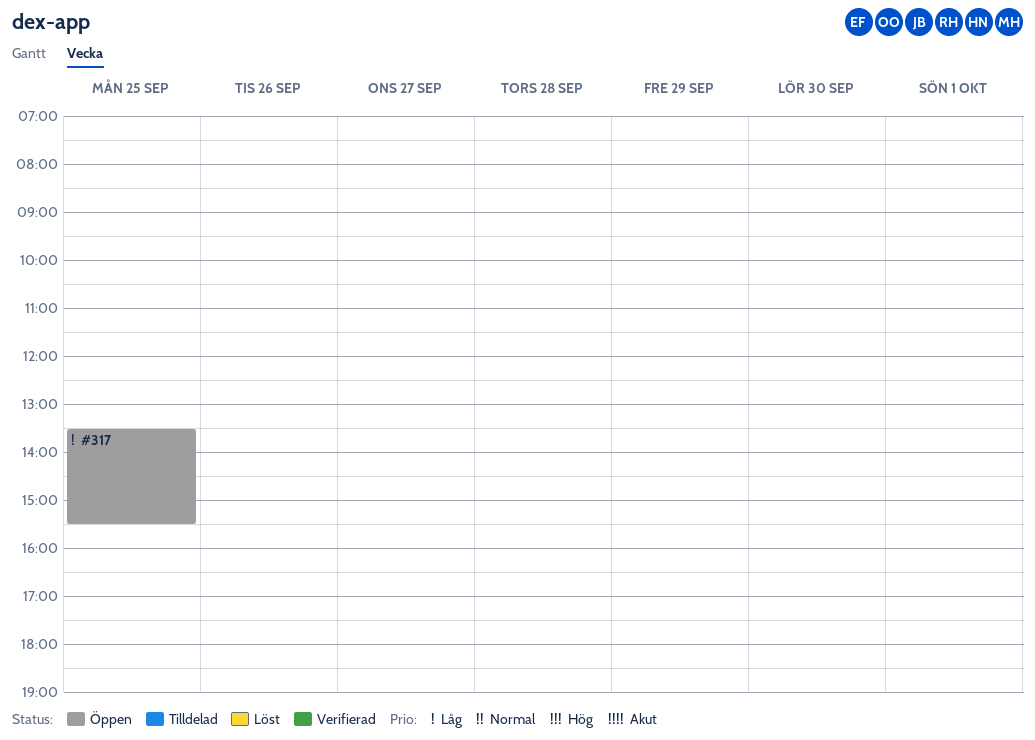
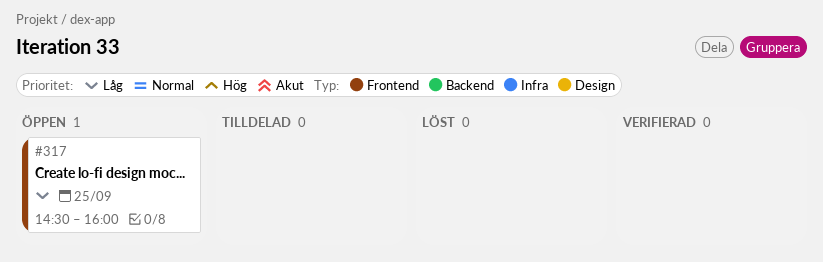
#317, begins: 13:30 -> 14:30
#317, ends: 15:30 -> 16:00

